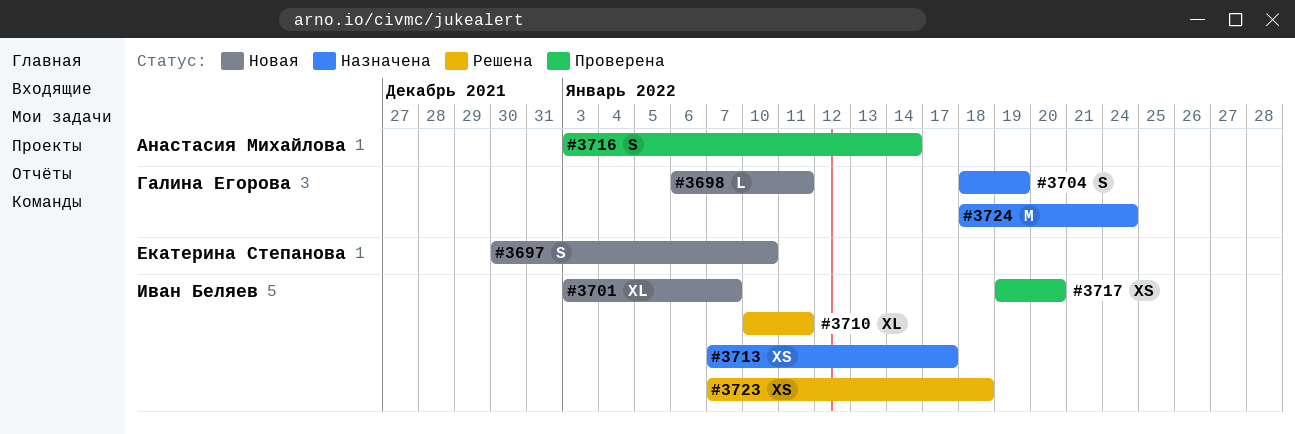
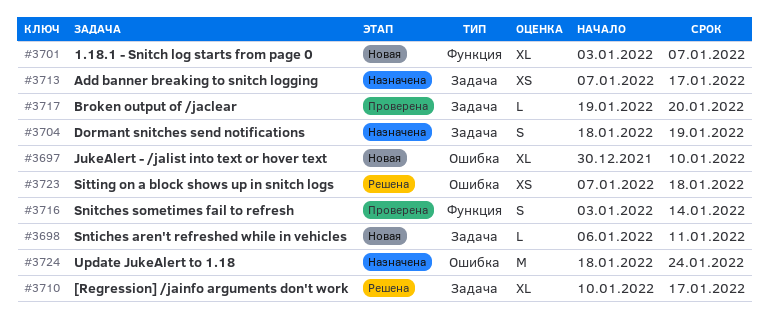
#3697, estimate: S -> XL
#3710, due: Jan 11 -> Jan 17
#3717, estimate: XS -> L

